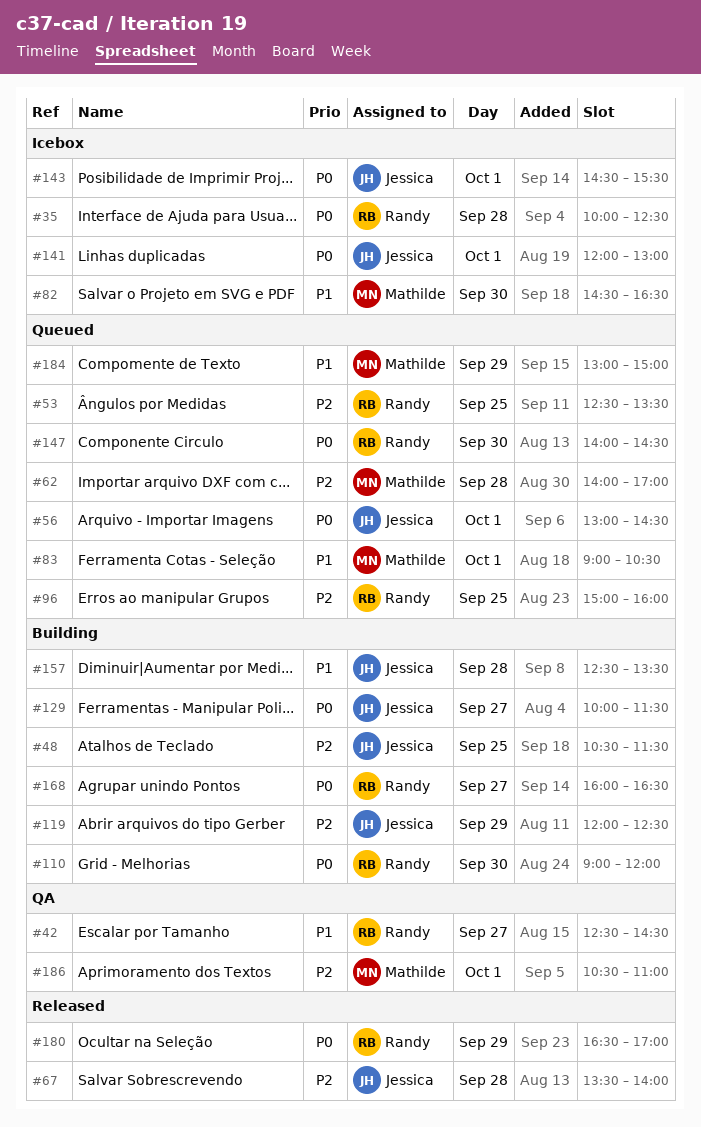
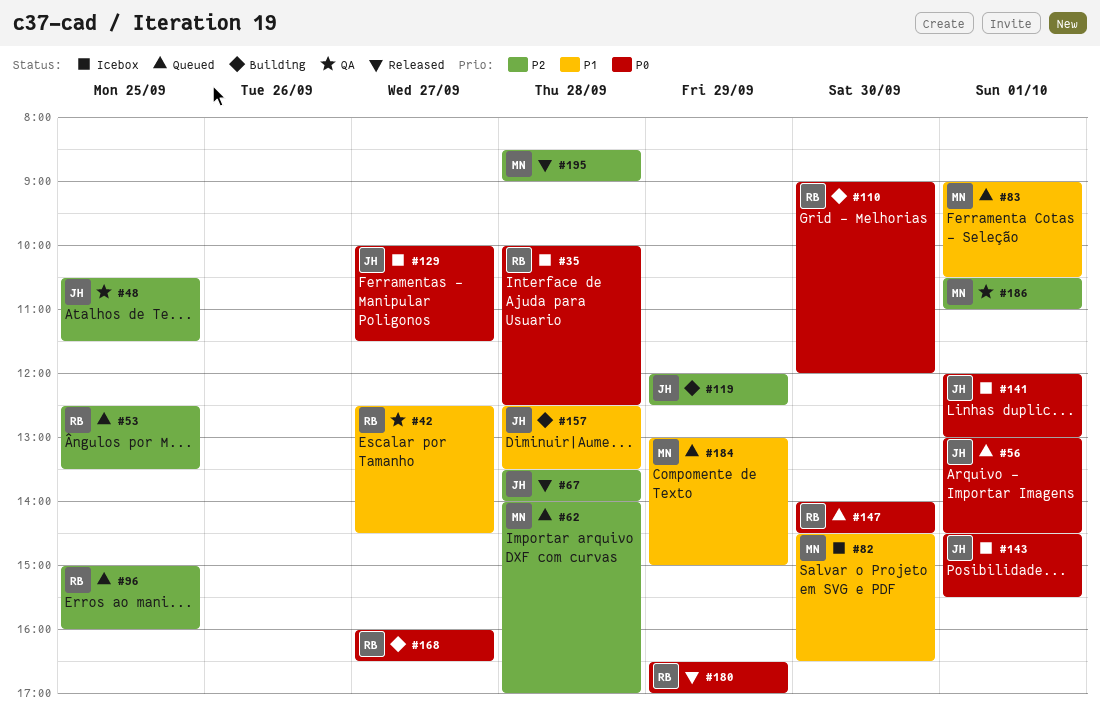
#48, status: Building -> QA
#129, status: Building -> Icebox
#195: none -> present

